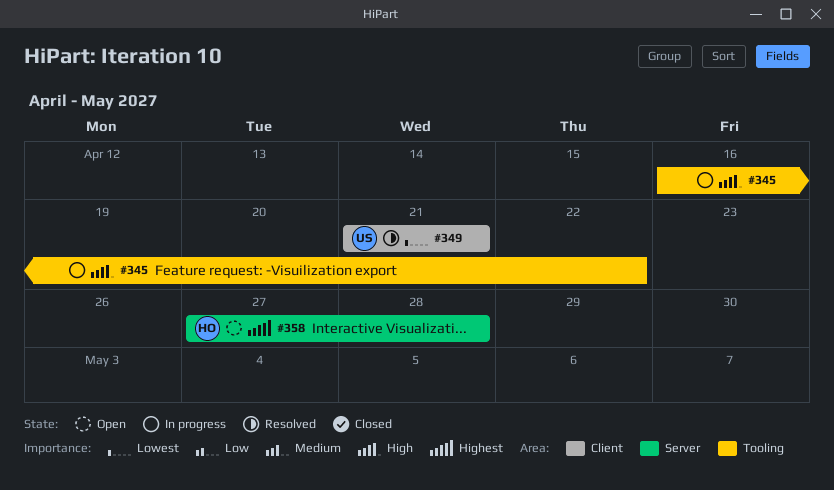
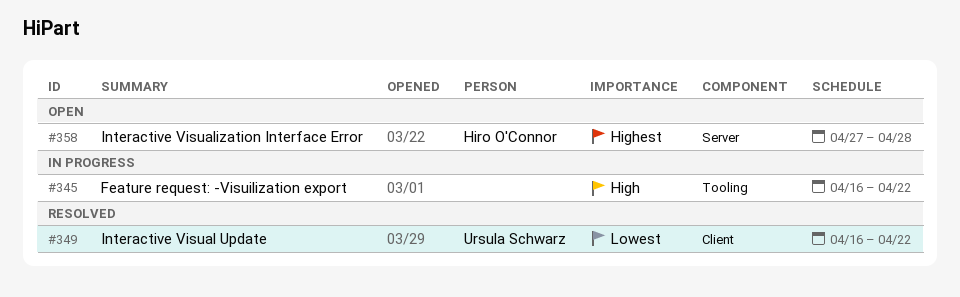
#349, start: Apr 21 -> Apr 16
#349, due: Apr 21 -> Apr 22

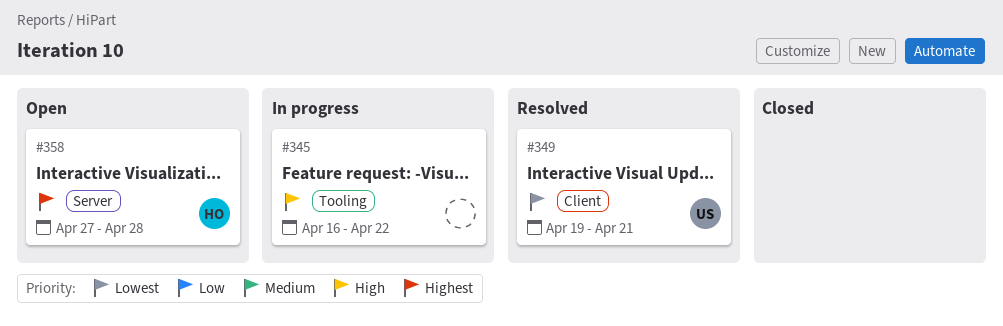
#349, start: Apr 16 -> Apr 19
#349, due: Apr 22 -> Apr 21

